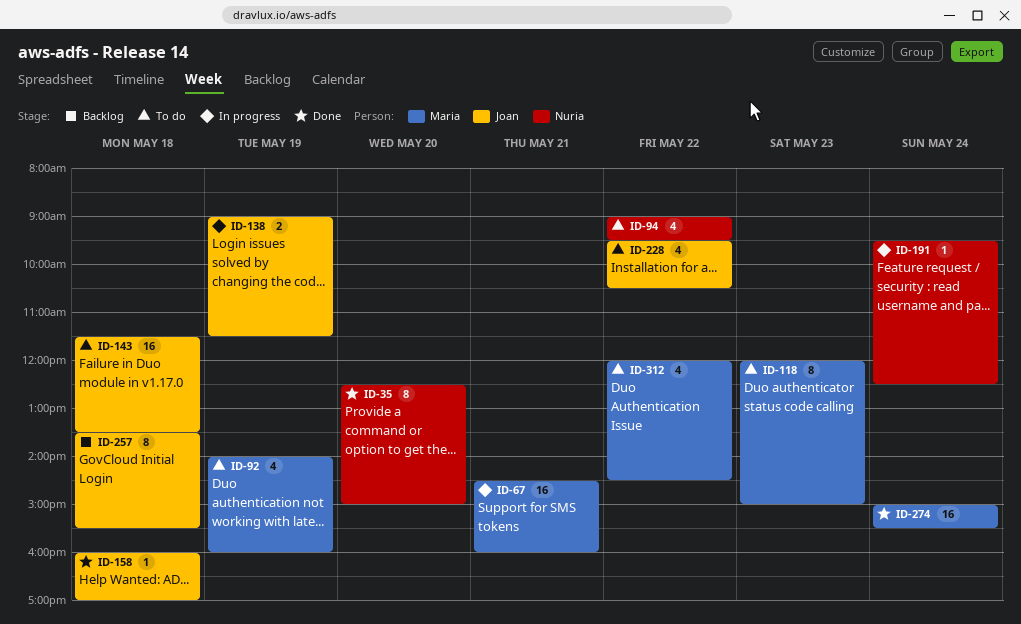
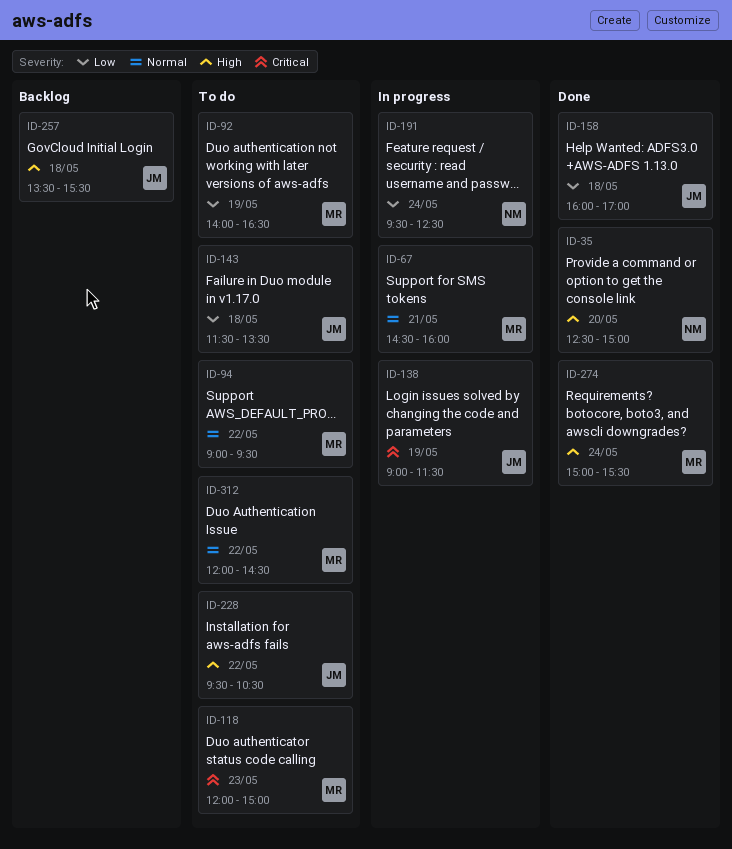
ID-92, ends: 16:00 -> 16:30
ID-94, owner: Nuria -> Maria

